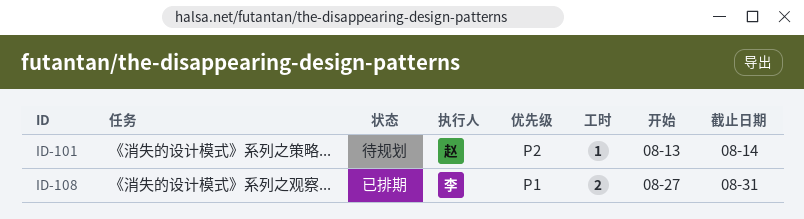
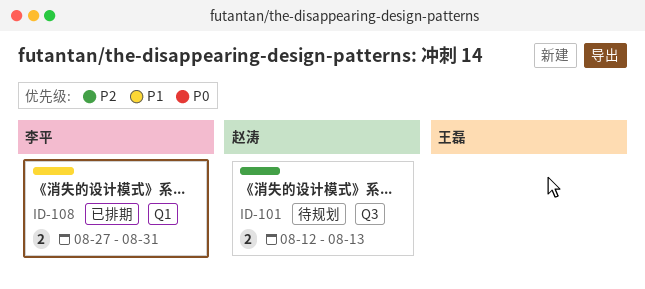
ID-101, estimate: 1 -> 2
ID-101, start: Aug 13 -> Aug 12
ID-101, due: Aug 14 -> Aug 13

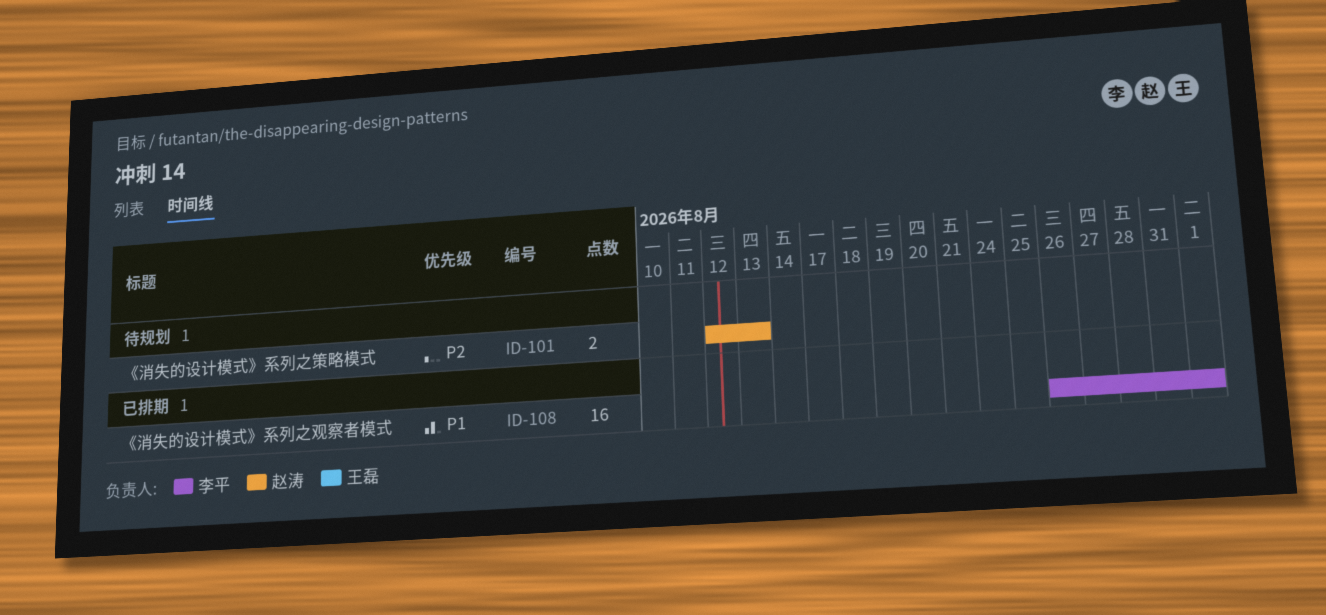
ID-108, estimate: 2 -> 16
ID-108, start: Aug 27 -> Aug 26
ID-108, due: Aug 31 -> Sep 1

